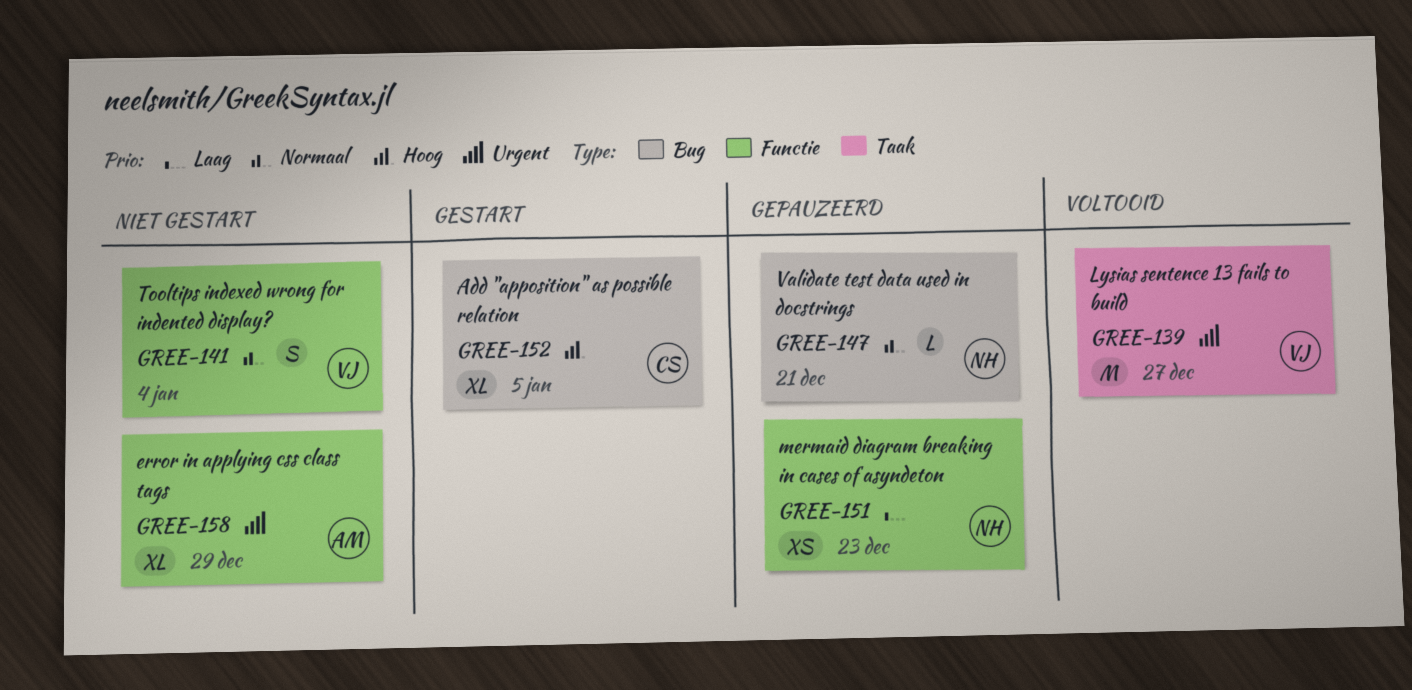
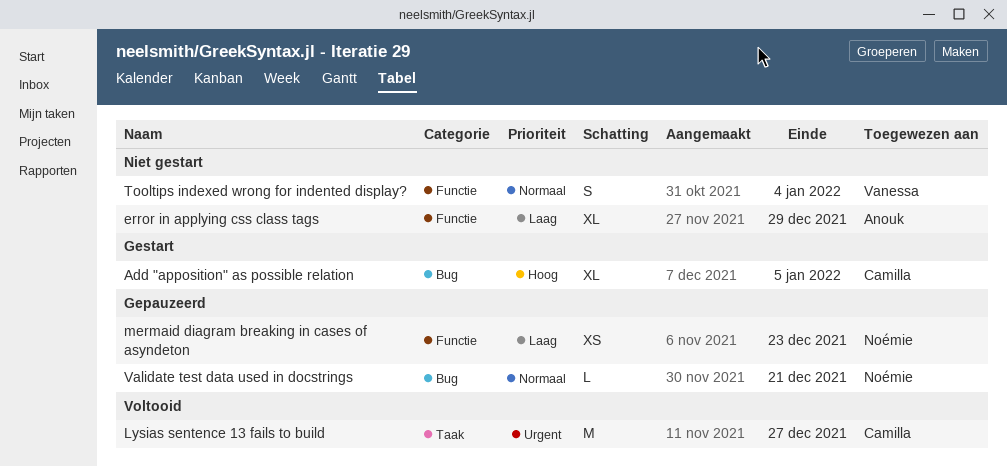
error in applying css class tags, priority: Urgent -> Laag
Lysias sentence 13 fails to build, owner: Vanessa -> Camilla

